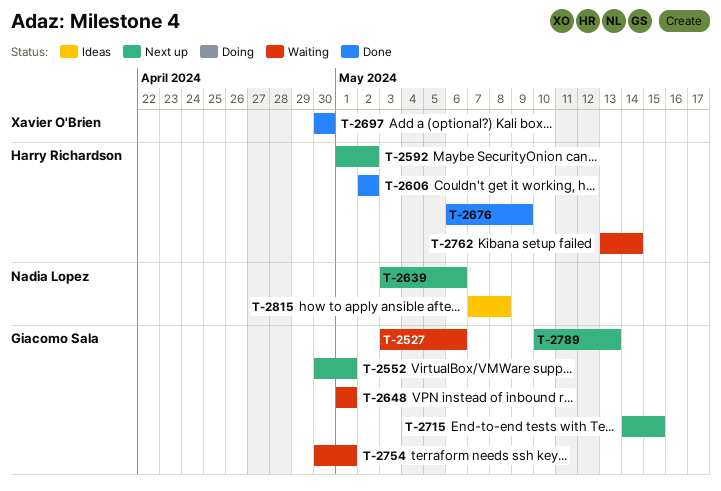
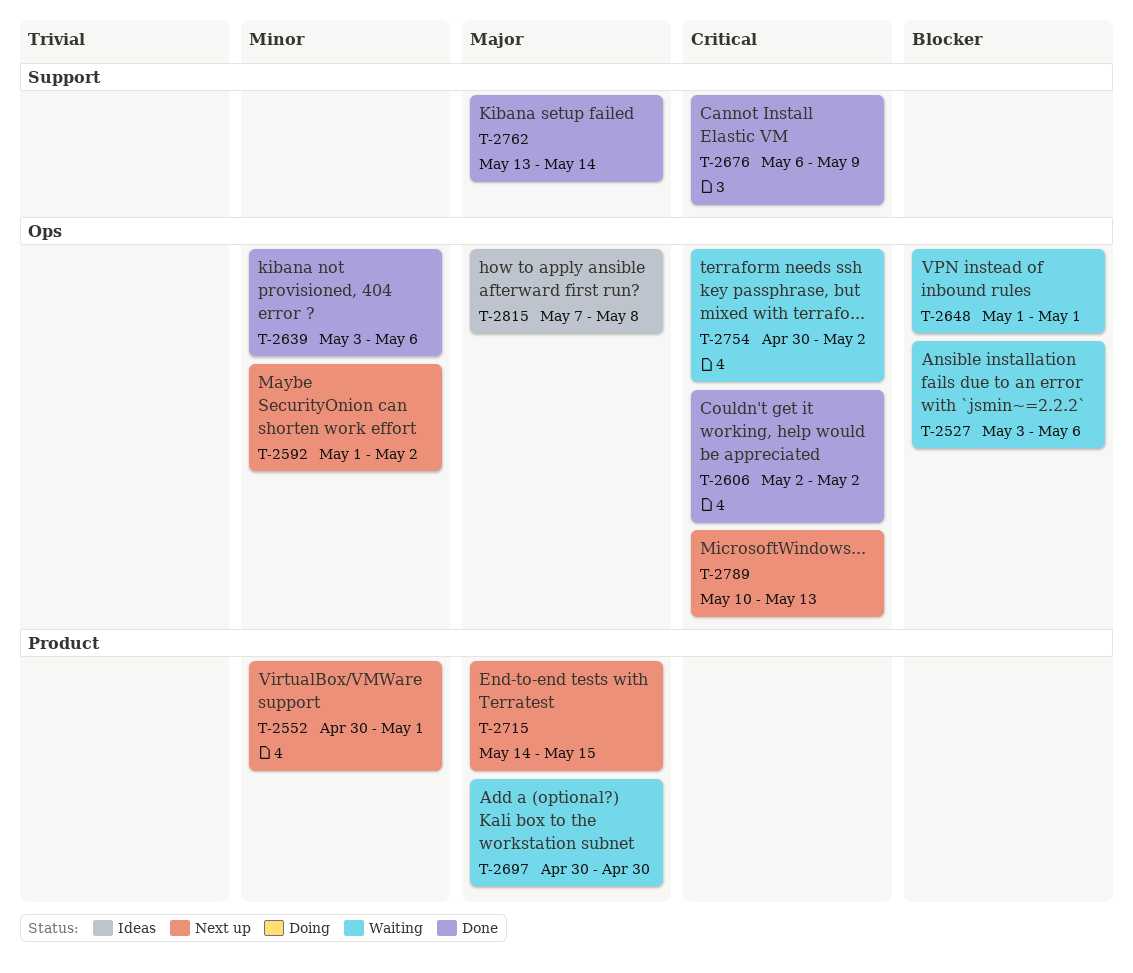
T-2639, status: Next up -> Done
T-2697, status: Done -> Waiting
T-2754, due: May 1 -> May 2
T-2762, status: Waiting -> Done

